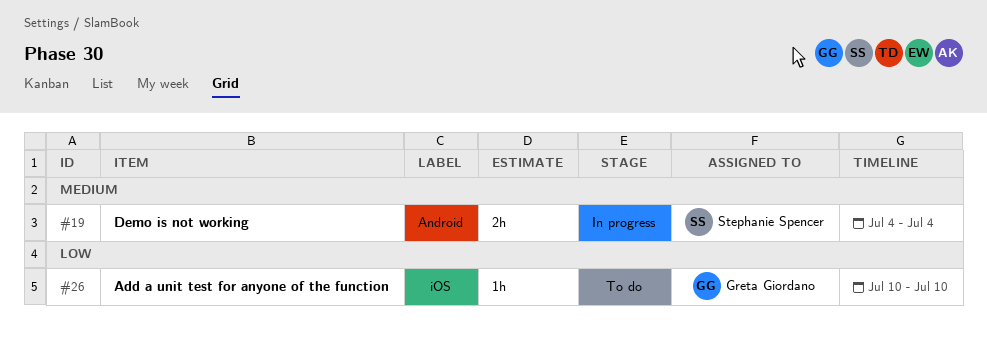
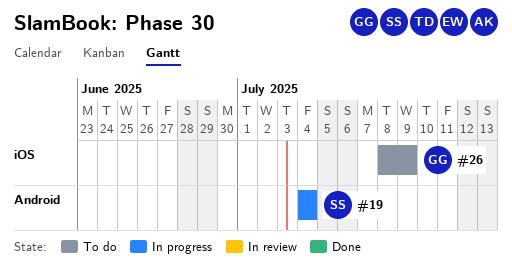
#26, start: Jul 10 -> Jul 8
#26, due: Jul 10 -> Jul 9

